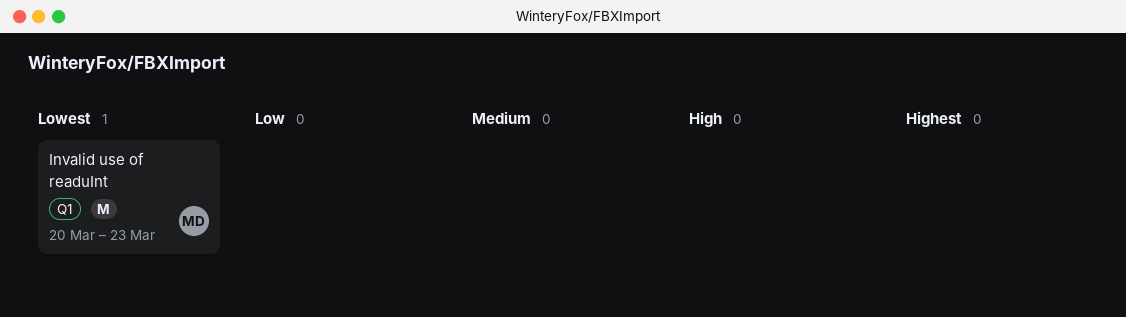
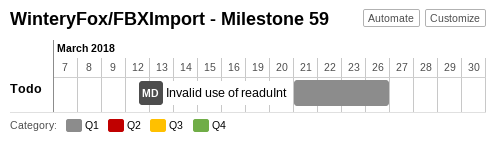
Invalid use of readuInt, start: Mar 20 -> Mar 21
Invalid use of readuInt, due: Mar 23 -> Mar 26

